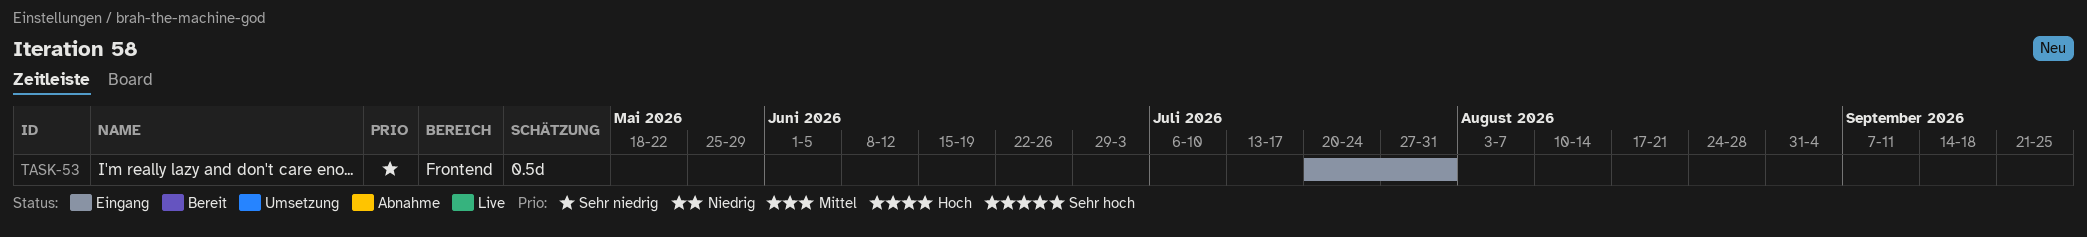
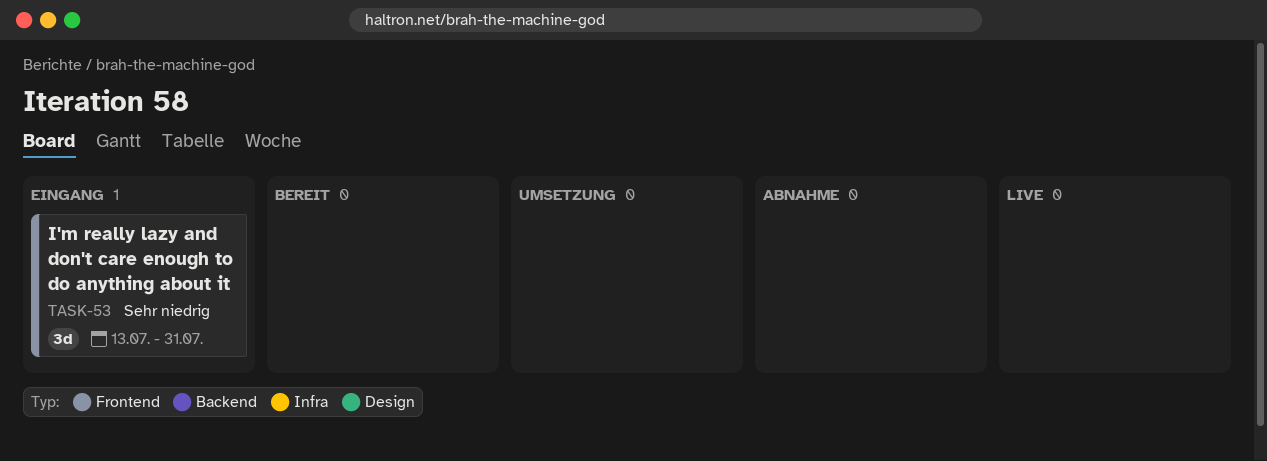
TASK-53, estimate: 0.5d -> 3d
TASK-53, start: Jul 20 -> Jul 13

